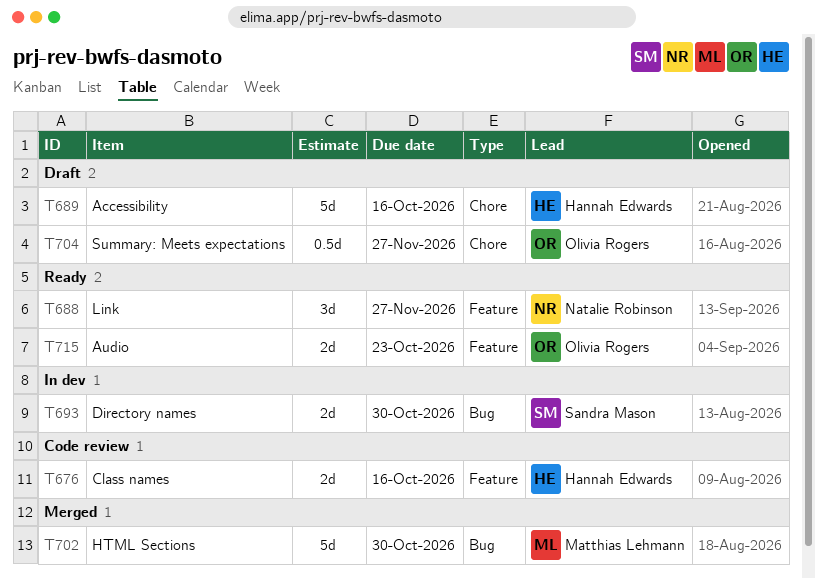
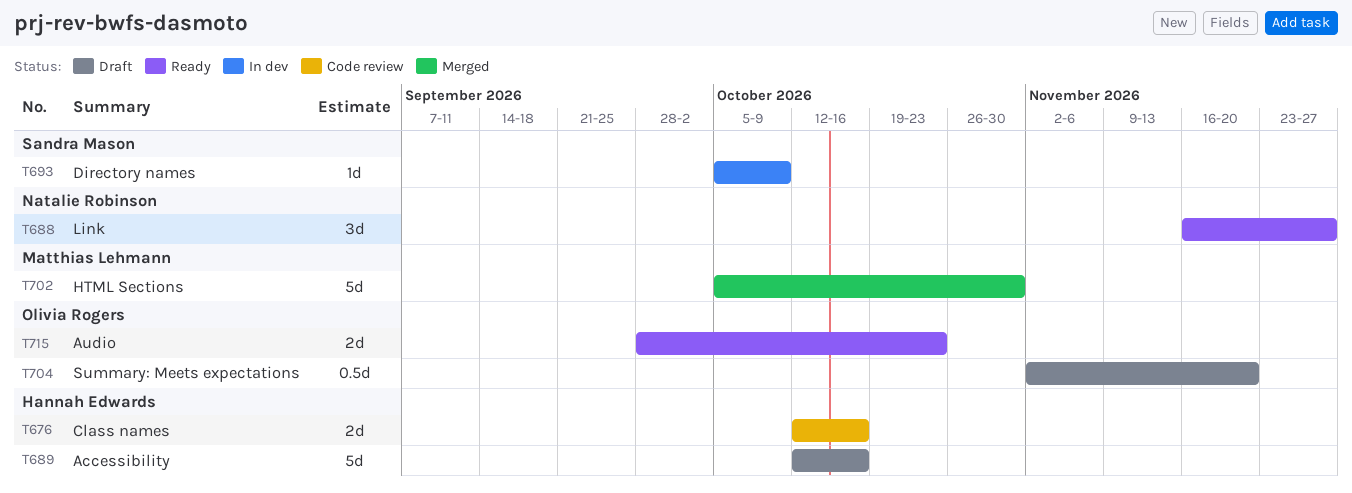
T693, estimate: 2d -> 1d
T693, due: Oct 30 -> Oct 9
T704, due: Nov 27 -> Nov 20

